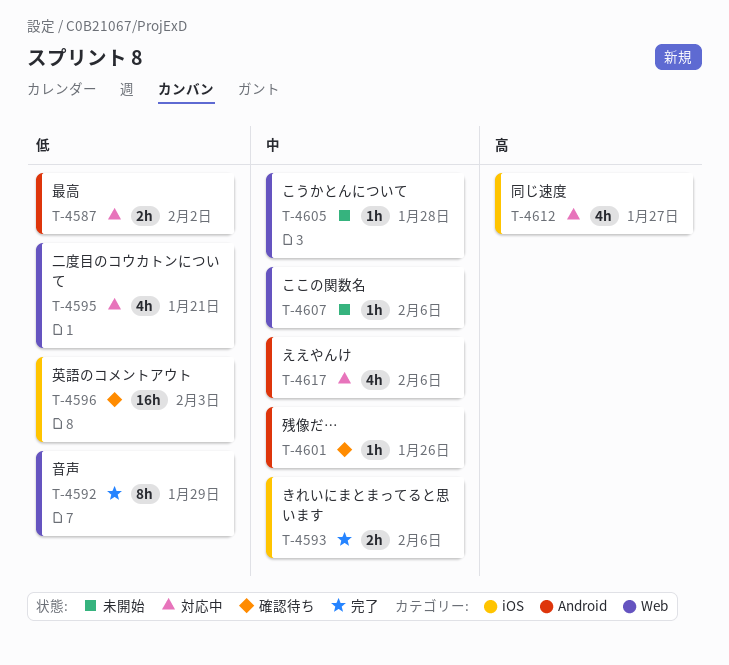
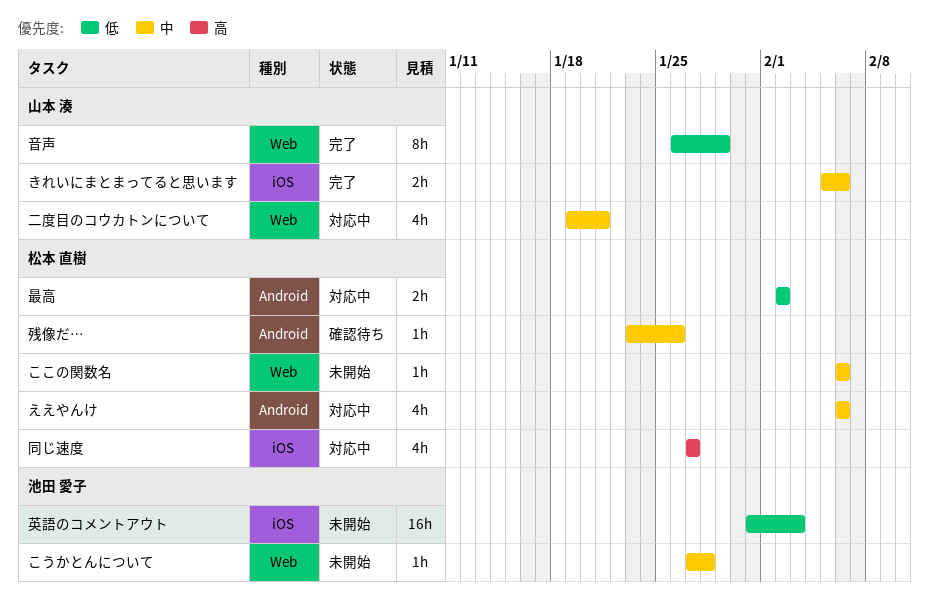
二度目のコウカトンについて, priority: 低 -> 中
英語のコメントアウト, status: 確認待ち -> 未開始

